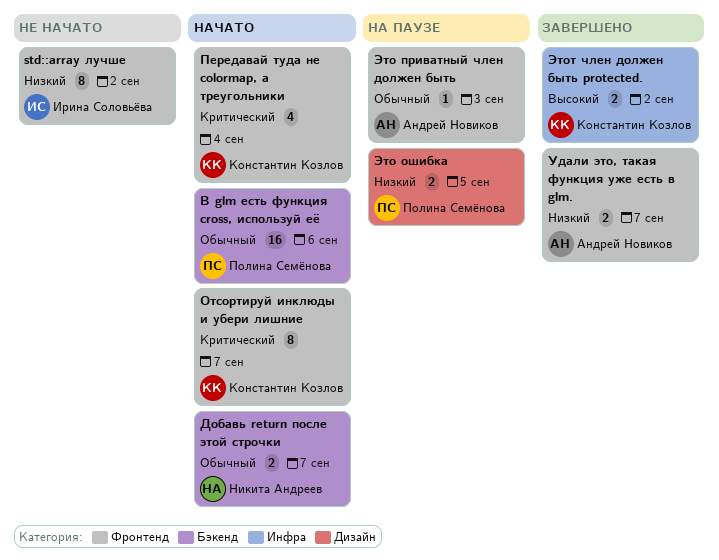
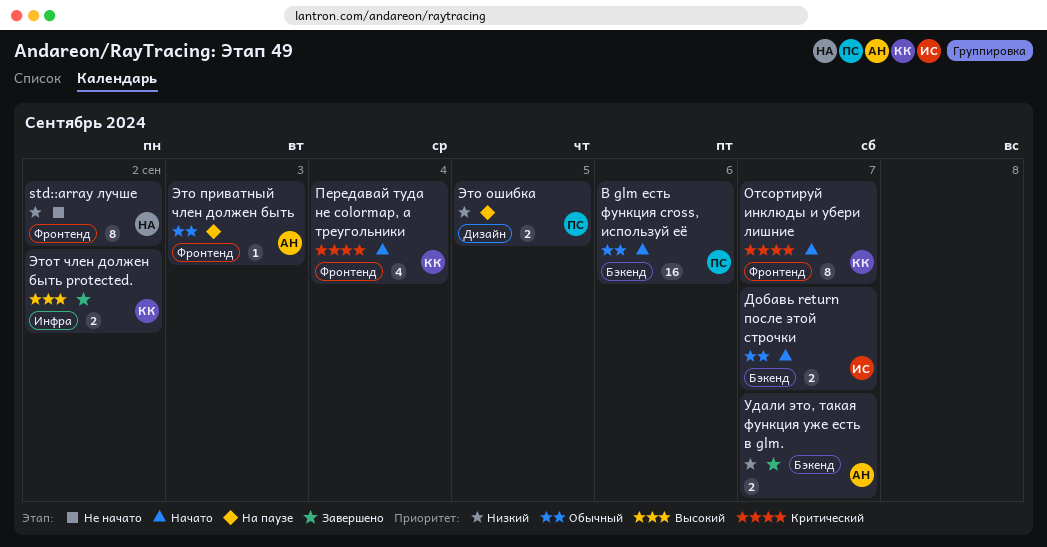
std::array лучше, owner: Ирина Соловьёва -> Никита Андреев
Добавь return после этой строчки, owner: Никита Андреев -> Ирина Соловьёва
Удали это, такая функция уже есть в glm., label: Фронтенд -> Бэкенд

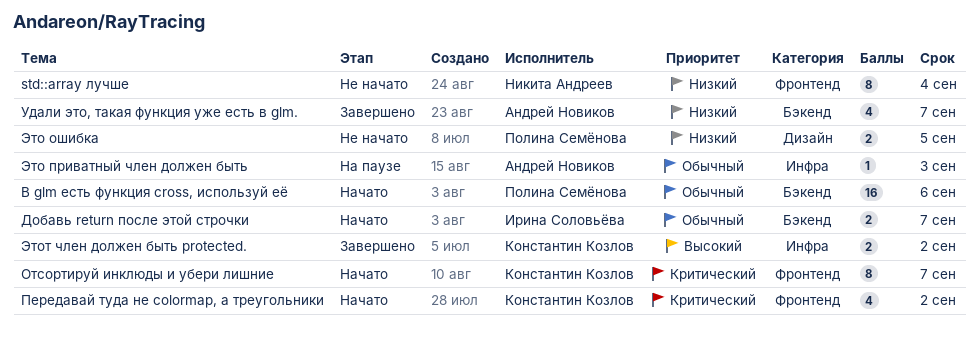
std::array лучше, due: Sep 2 -> Sep 4
Передавай туда не colormap, а треугольники, due: Sep 4 -> Sep 2
Удали это, такая функция уже есть в glm., estimate: 2 -> 4
Это ошибка, status: На паузе -> Не начато
Это приватный член должен быть, label: Фронтенд -> Инфра

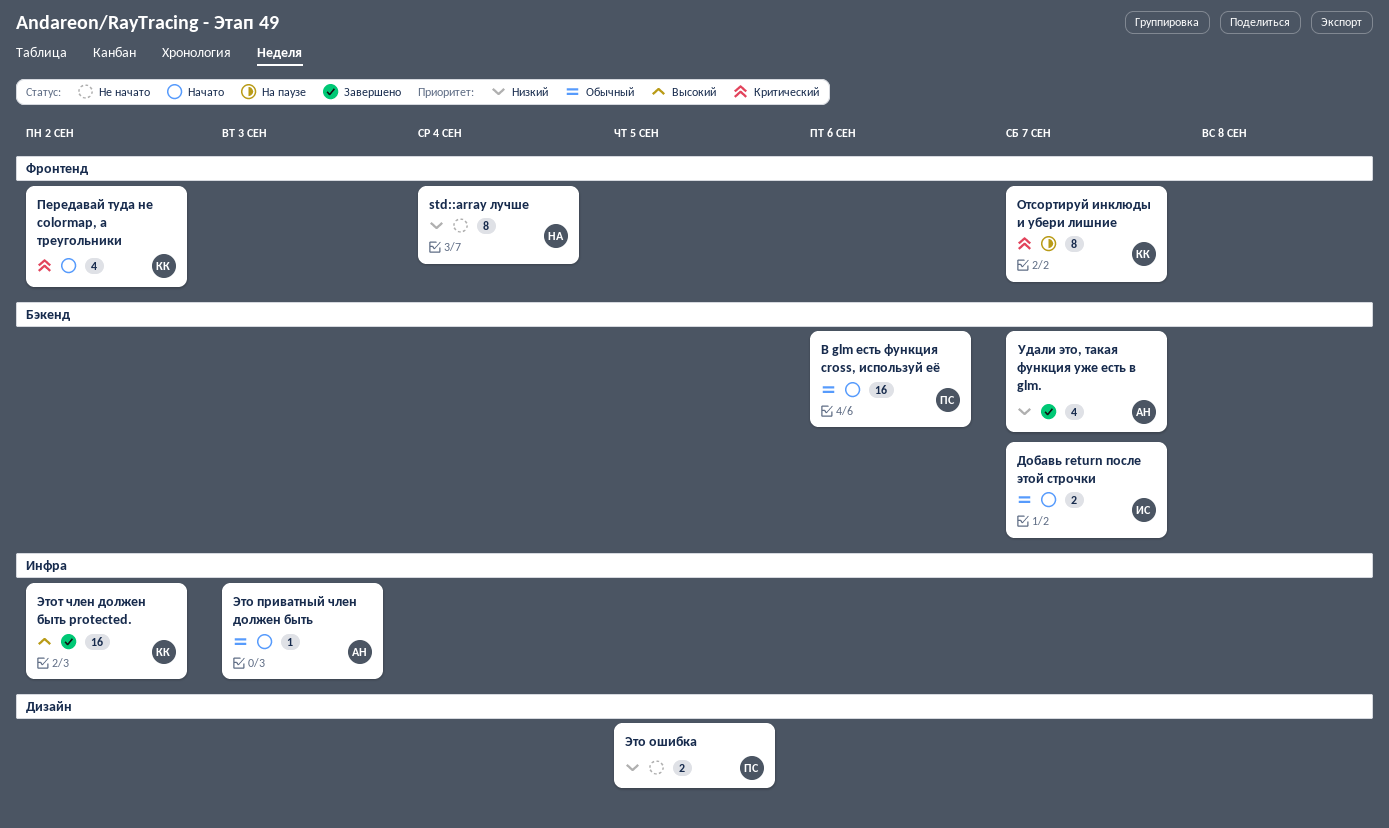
Отсортируй инклюды и убери лишние, status: Начато -> На паузе
Это приватный член должен быть, status: На паузе -> Начато
Этот член должен быть protected., estimate: 2 -> 16

